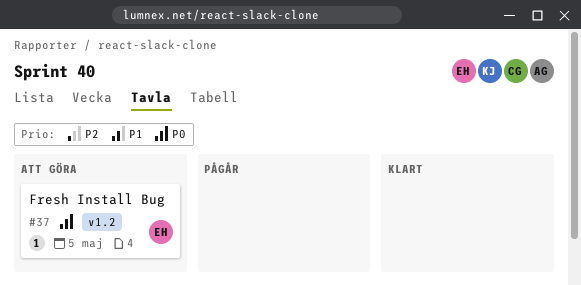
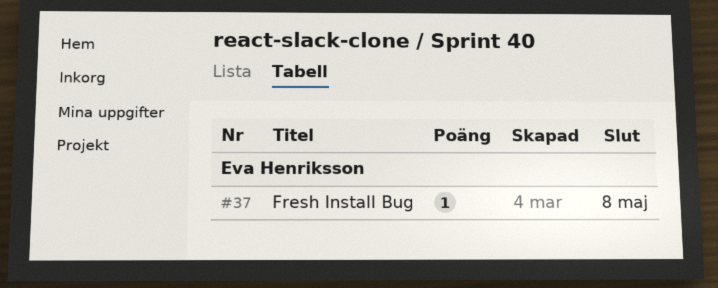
#37, due: May 5 -> May 8

